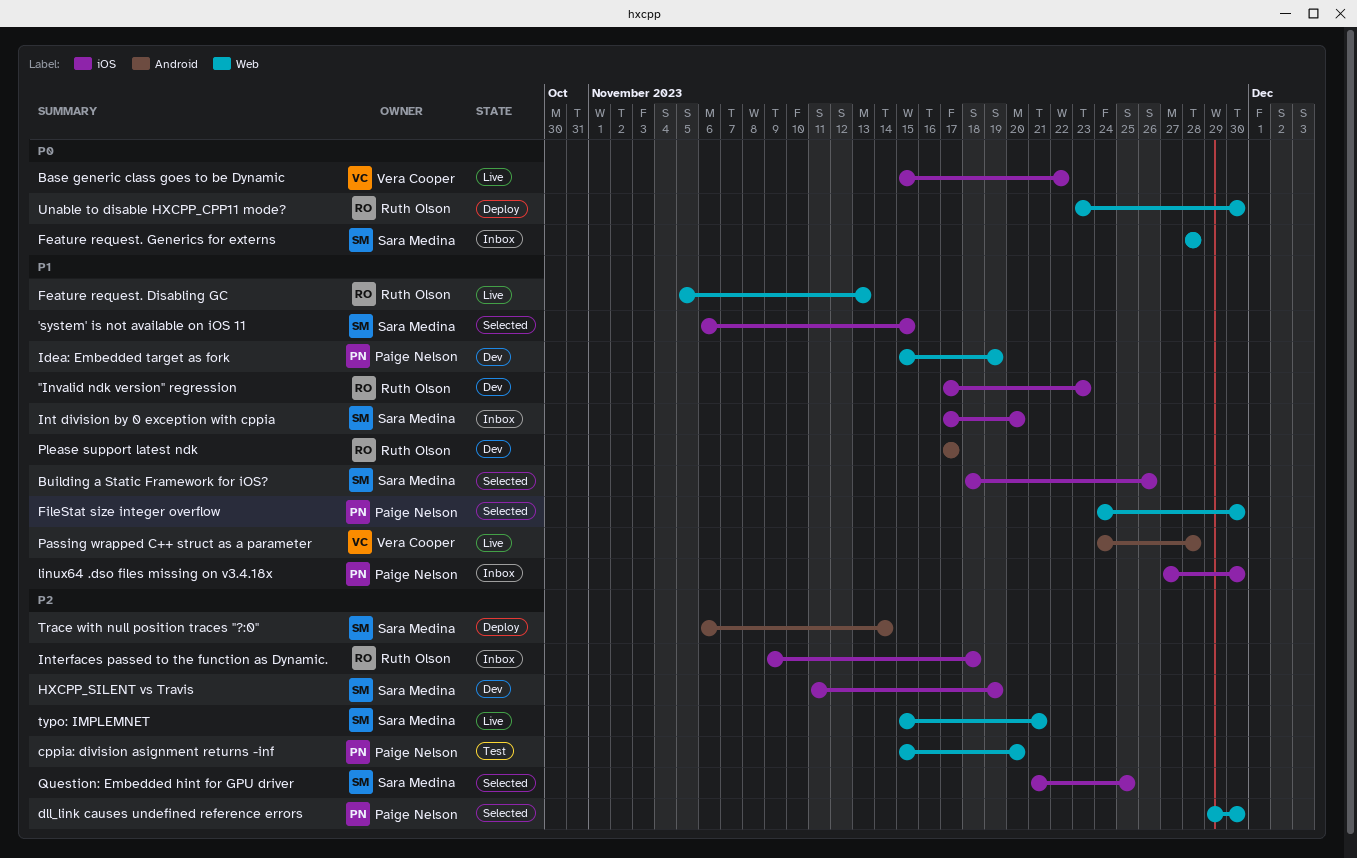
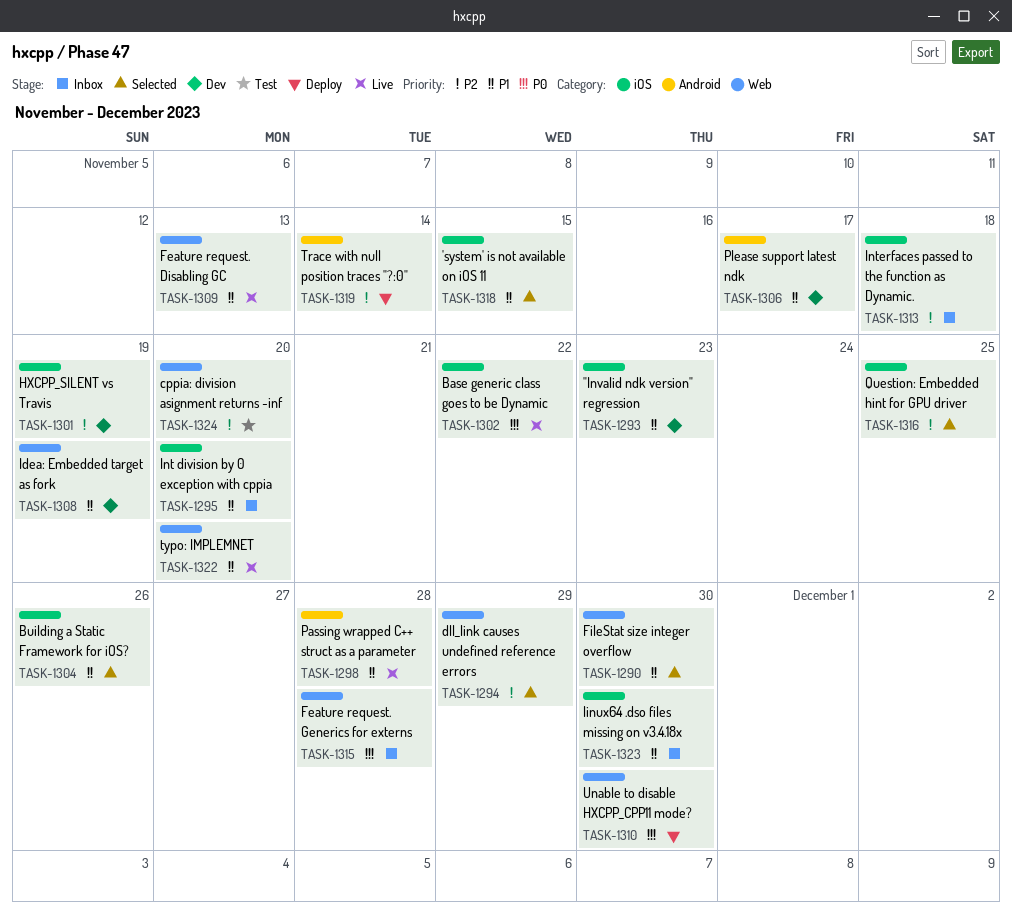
dll_link causes undefined reference errors, due: Nov 30 -> Nov 29
typo: IMPLEMNET, priority: P2 -> P1
typo: IMPLEMNET, due: Nov 21 -> Nov 20

